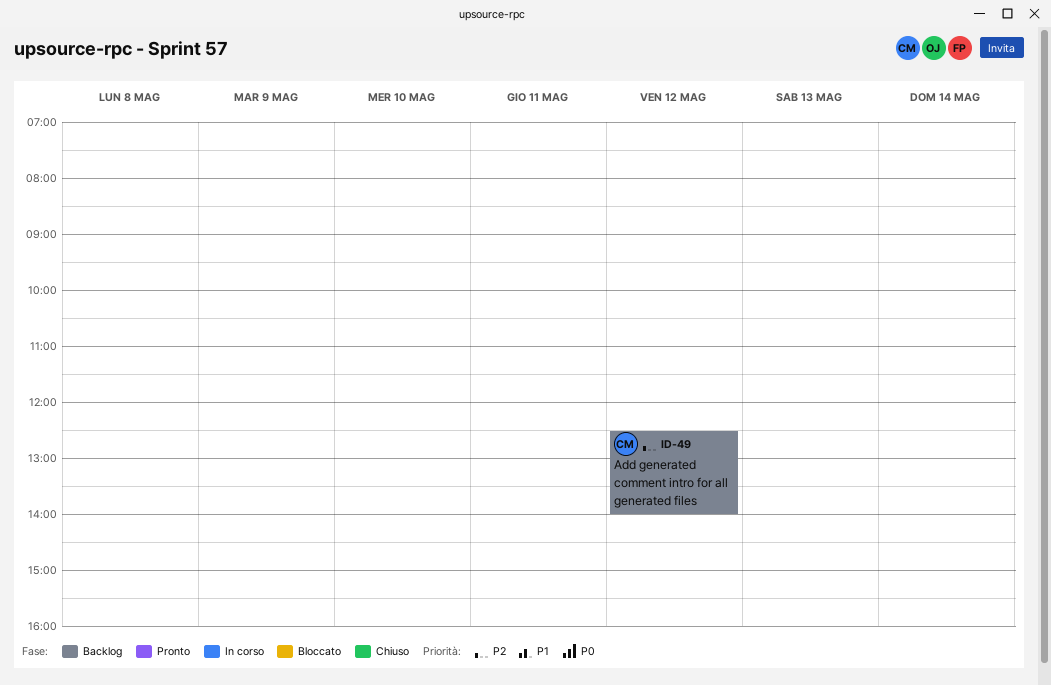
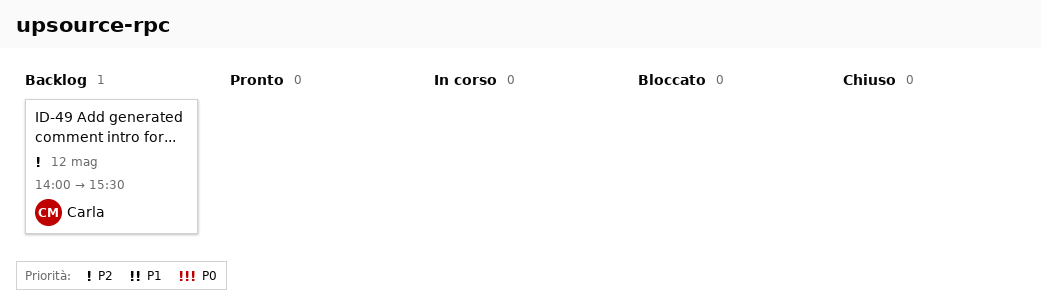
ID-49, begins: 12:30 -> 14:00
ID-49, ends: 14:00 -> 15:30

